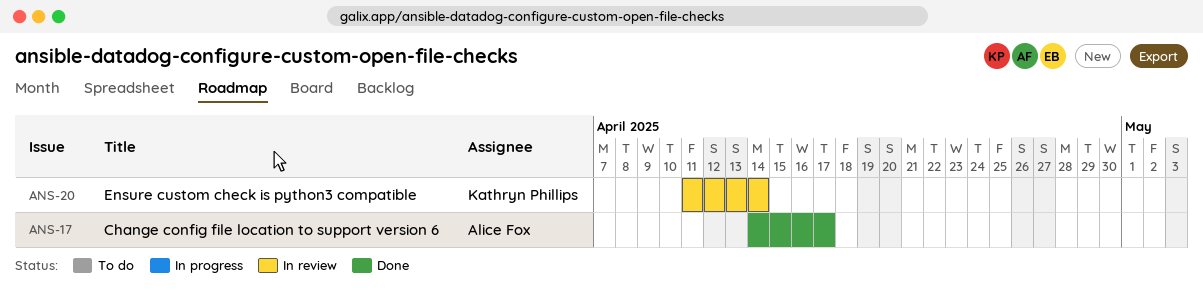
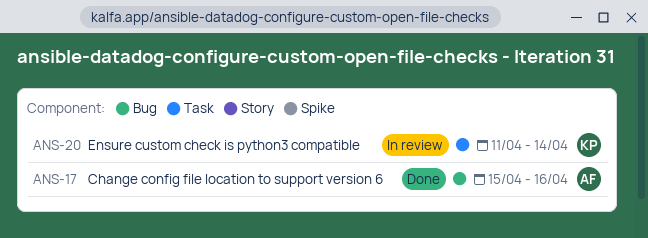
ANS-17, start: Apr 14 -> Apr 15
ANS-17, due: Apr 17 -> Apr 16

